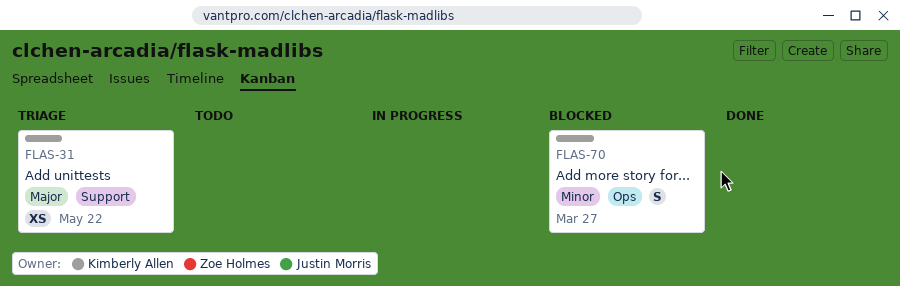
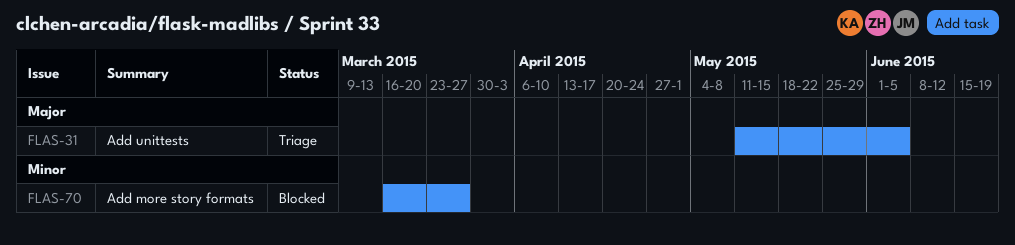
FLAS-31, due: May 22 -> Jun 5

